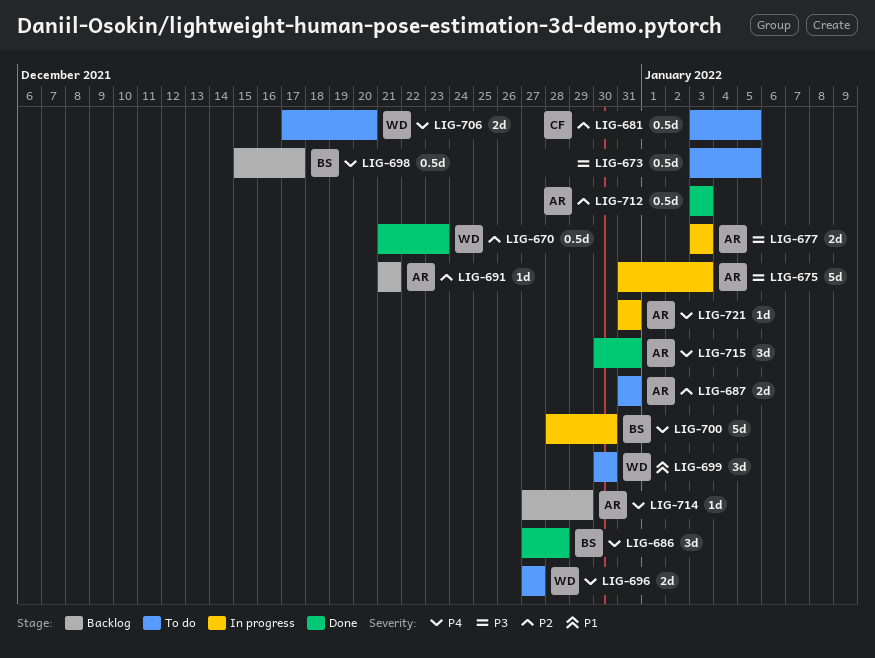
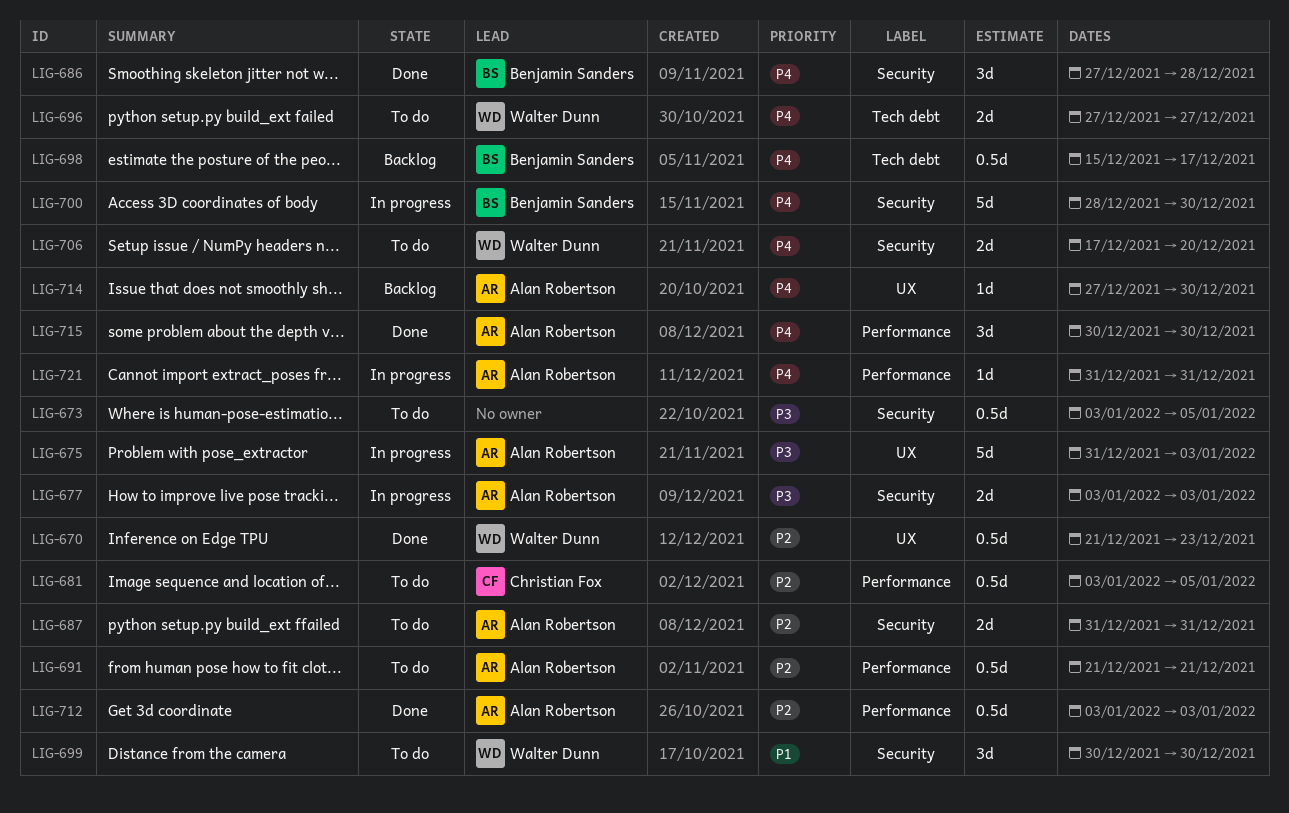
LIG-691, status: Backlog -> To do
LIG-691, estimate: 1d -> 0.5d
LIG-714, due: Dec 29 -> Dec 30
LIG-715, due: Dec 31 -> Dec 30

